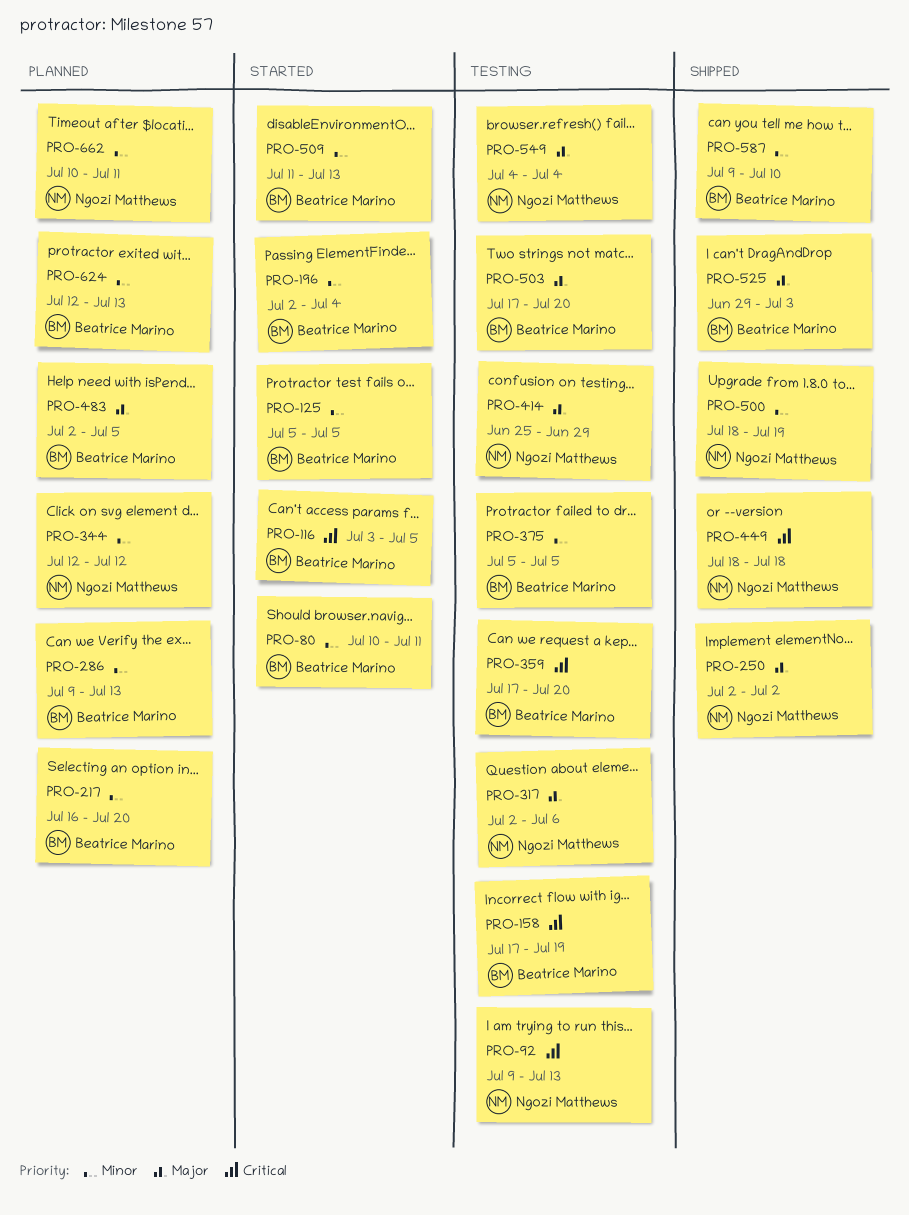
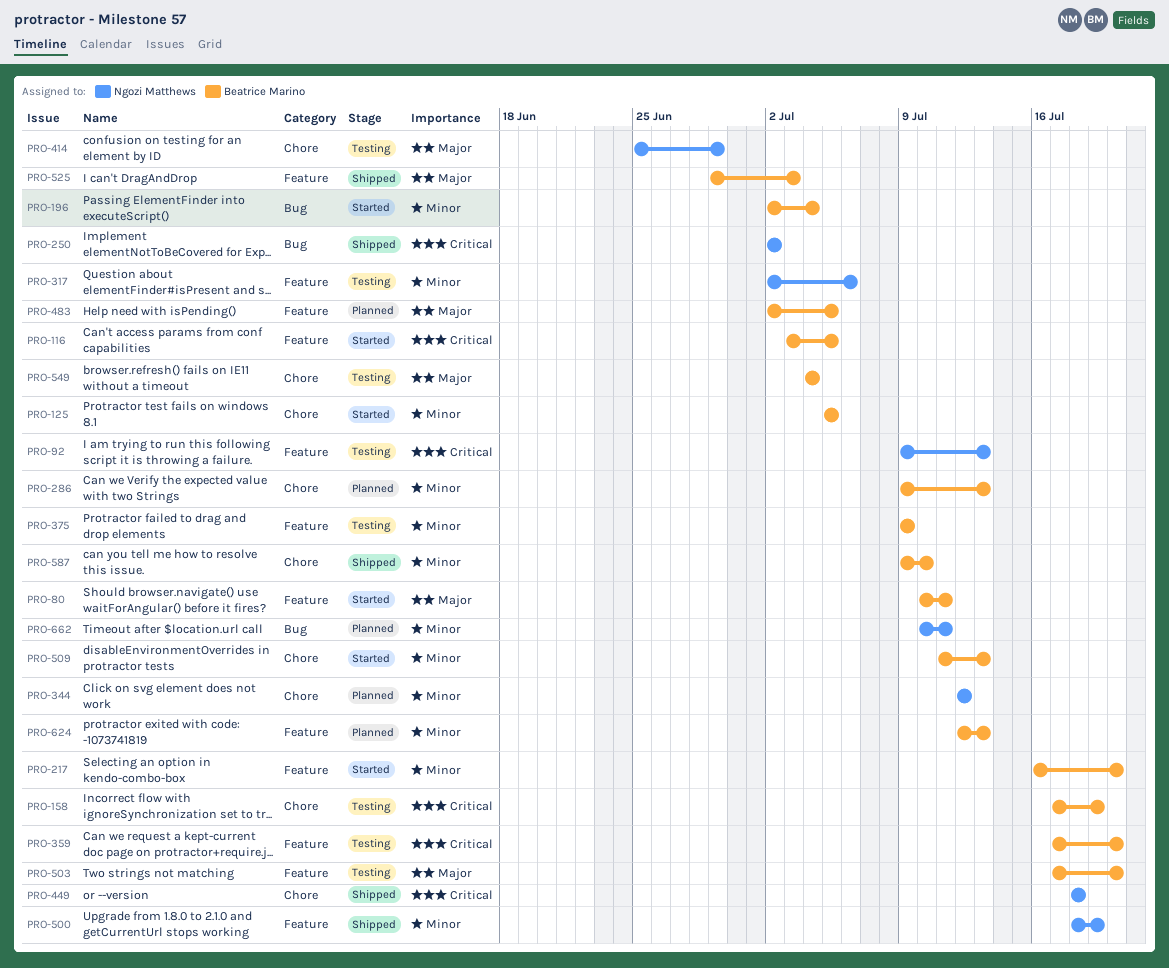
PRO-80, priority: Minor -> Major
PRO-217, status: Planned -> Started
PRO-250, priority: Major -> Critical
PRO-317, priority: Major -> Minor
PRO-375, start: Jul 5 -> Jul 9
PRO-375, due: Jul 5 -> Jul 9
PRO-549, owner: Ngozi Matthews -> Beatrice Marino

